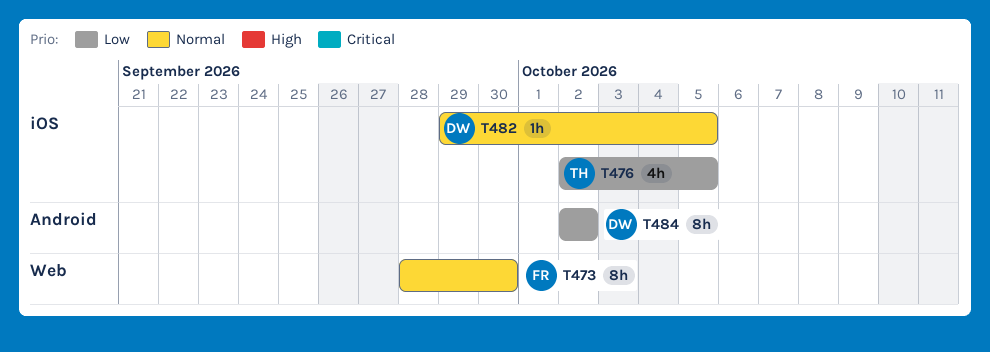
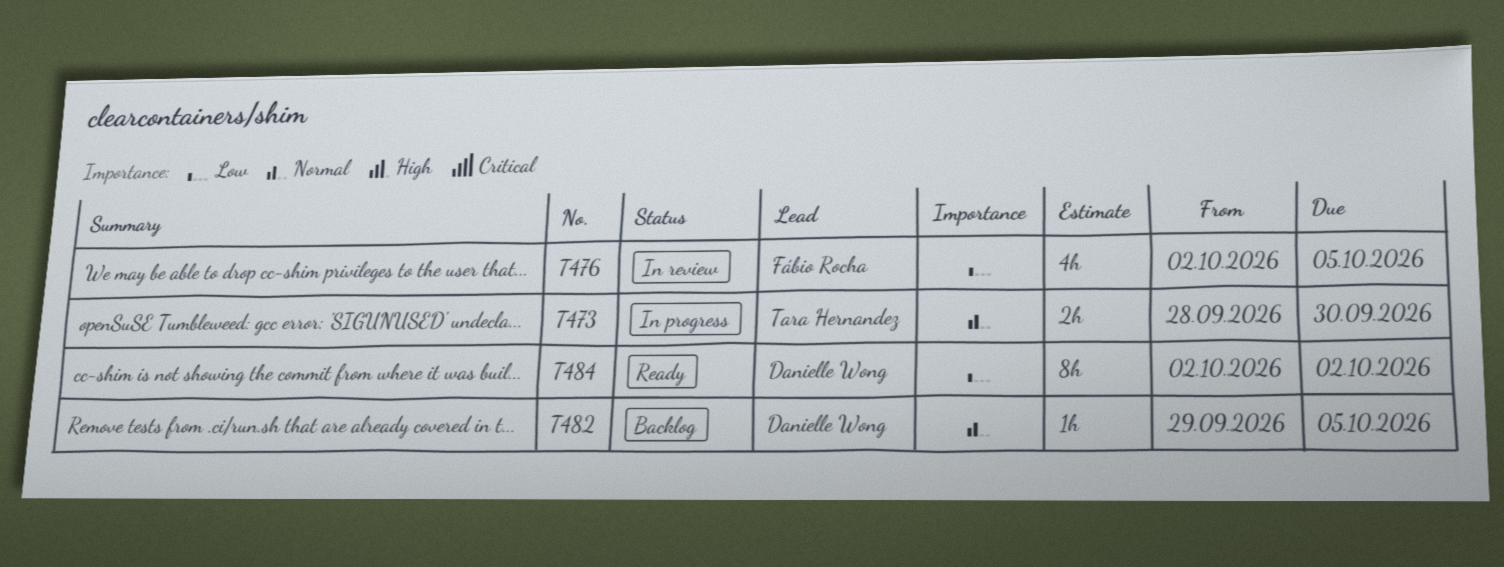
T473, owner: Fábio Rocha -> Tara Hernandez
T473, estimate: 8h -> 2h
T476, owner: Tara Hernandez -> Fábio Rocha

